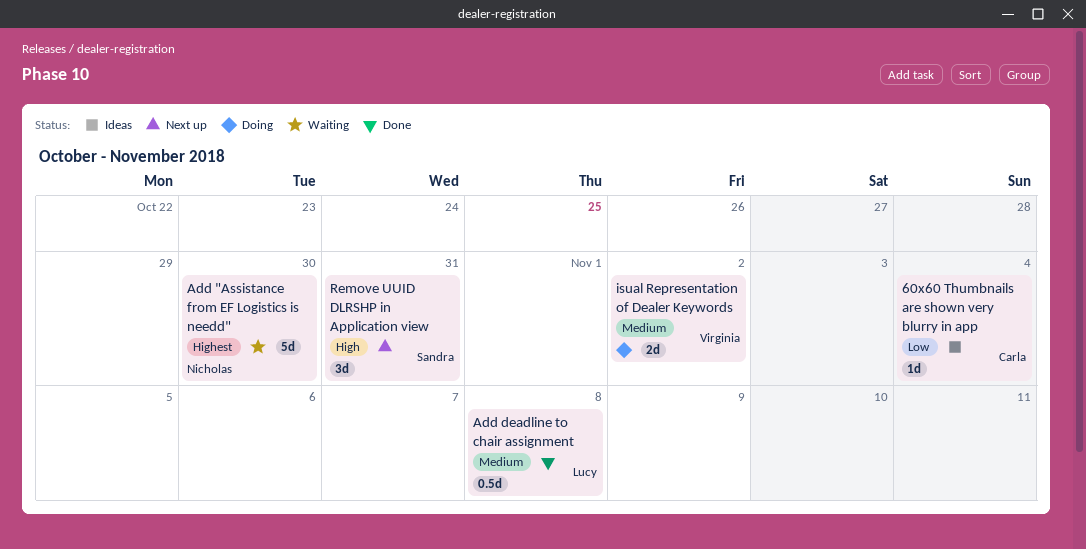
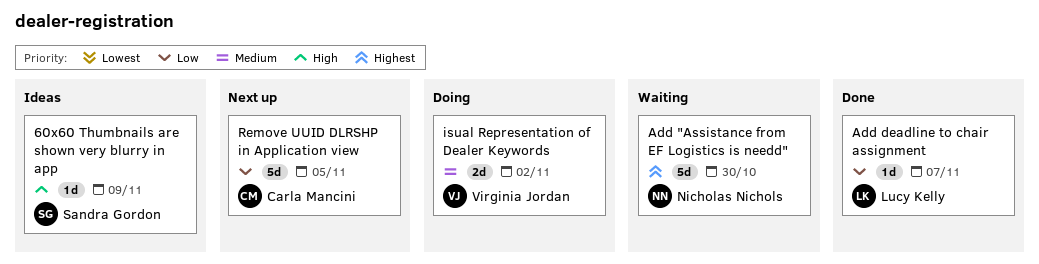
60x60 Thumbnails are shown very blurry in app, owner: Carla Mancini -> Sandra Gordon
60x60 Thumbnails are shown very blurry in app, priority: Low -> High
60x60 Thumbnails are shown very blurry in app, due: Nov 4 -> Nov 9
Add deadline to chair assignment, priority: Medium -> Low
Add deadline to chair assignment, estimate: 0.5d -> 1d
Add deadline to chair assignment, due: Nov 8 -> Nov 7
Remove UUID DLRSHP in Application view, owner: Sandra Gordon -> Carla Mancini
Remove UUID DLRSHP in Application view, priority: High -> Low
Remove UUID DLRSHP in Application view, estimate: 3d -> 5d
Remove UUID DLRSHP in Application view, due: Oct 31 -> Nov 5

